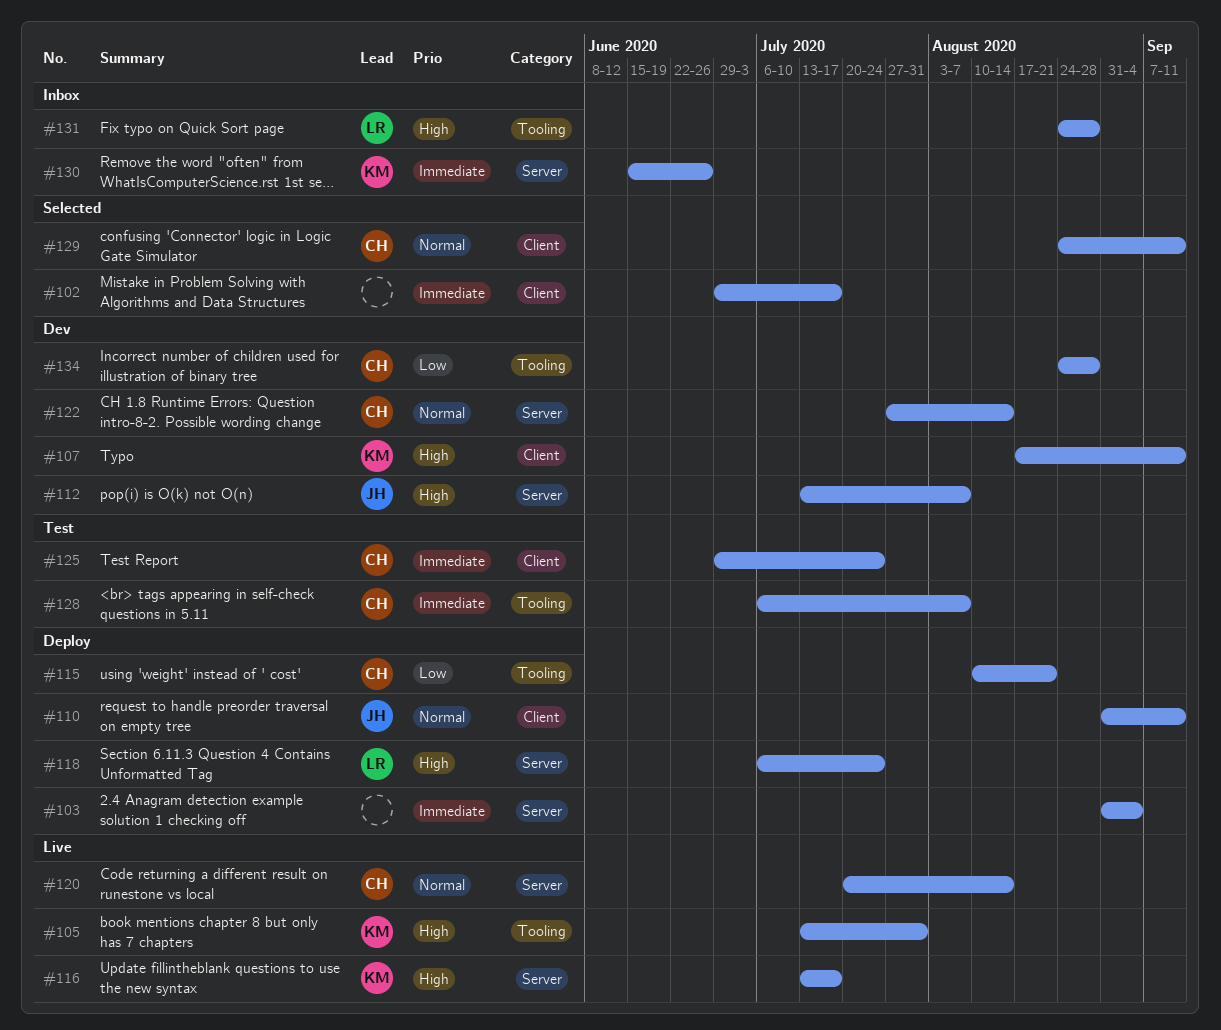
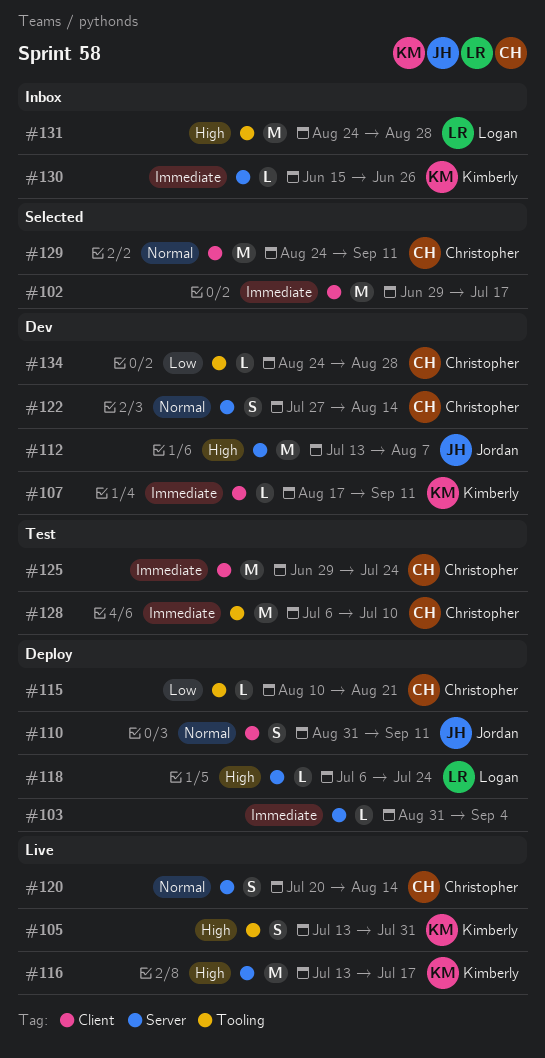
#107, priority: High -> Immediate
#128, due: Aug 7 -> Jul 10

